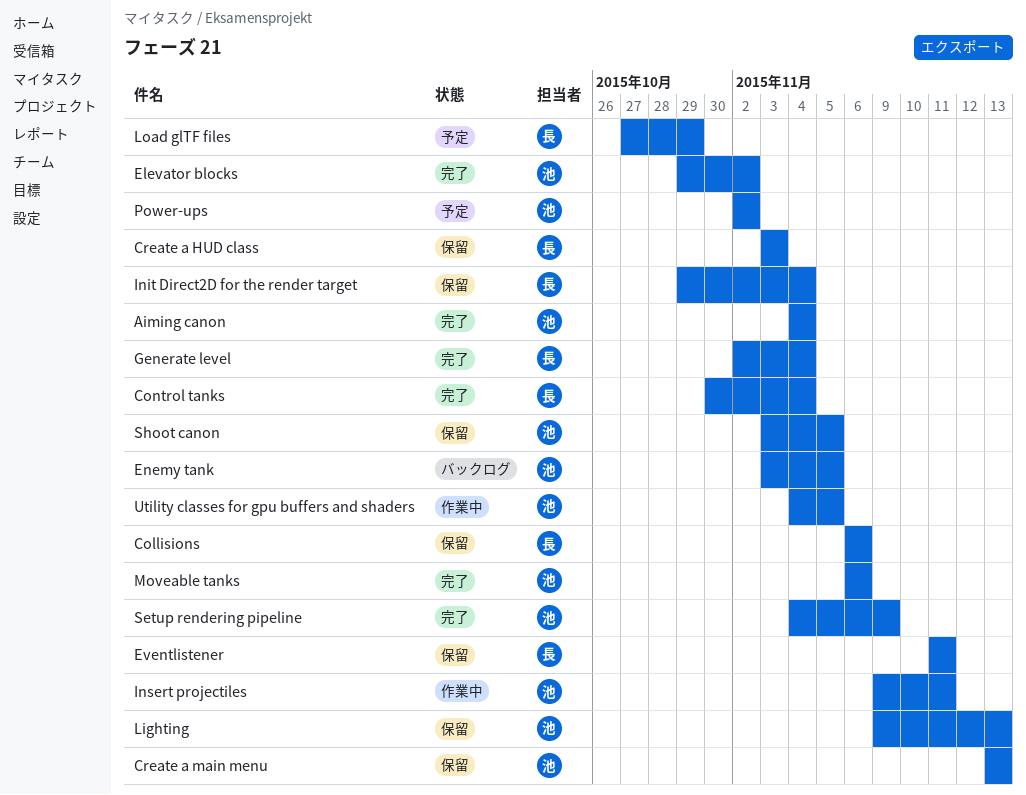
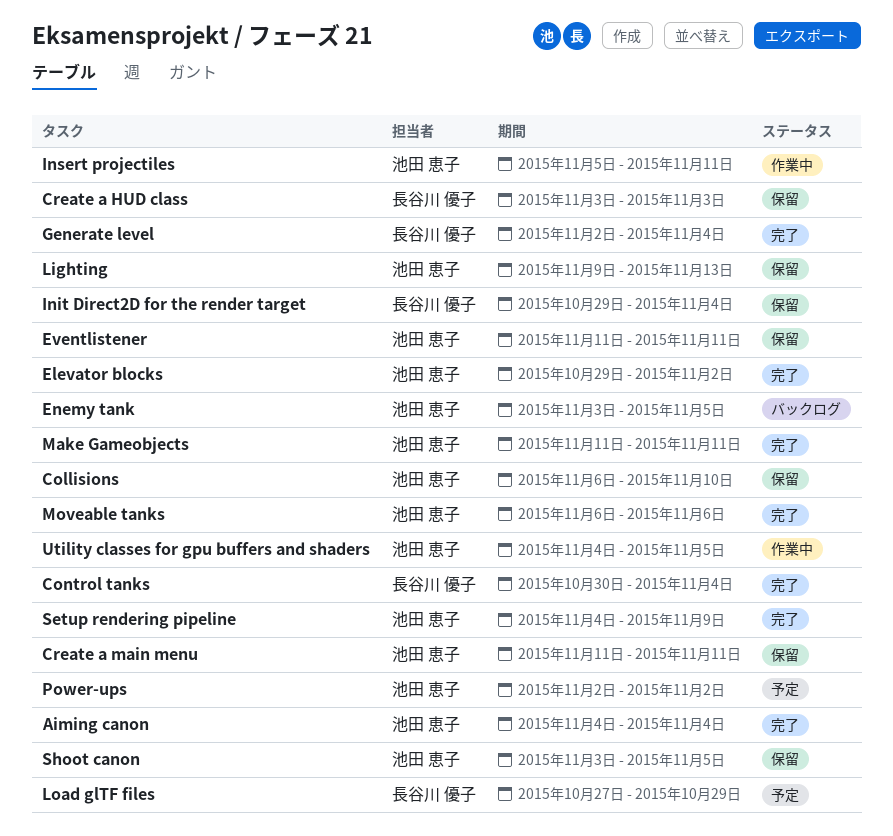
Collisions, owner: 長谷川 優子 -> 池田 恵子
Collisions, due: Nov 6 -> Nov 10
Create a main menu, start: Nov 13 -> Nov 11
Create a main menu, due: Nov 13 -> Nov 11
Eventlistener, owner: 長谷川 優子 -> 池田 恵子
Insert projectiles, start: Nov 9 -> Nov 5
Make Gameobjects: none -> present

